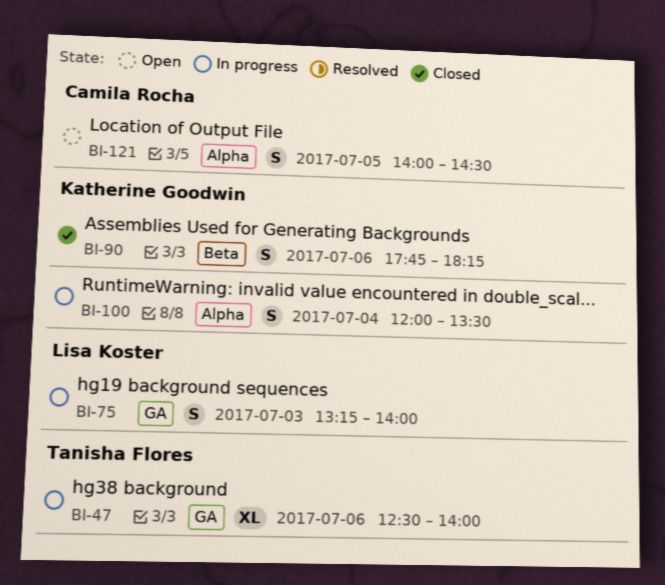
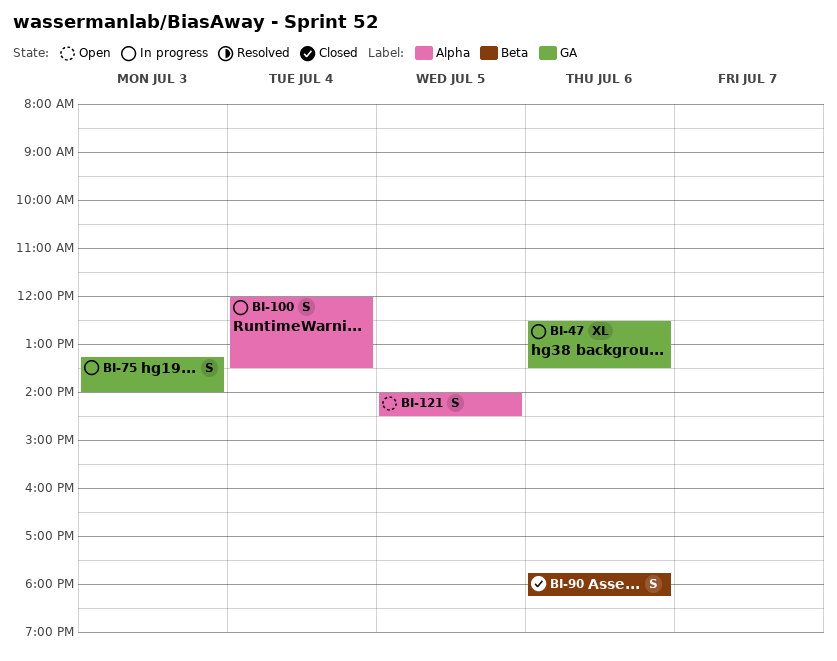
BI-47, ends: 14:00 -> 13:30

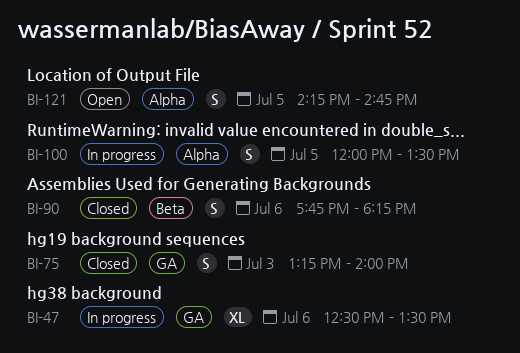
BI-75, status: In progress -> Closed
BI-100, day: Jul 4 -> Jul 5
BI-121, begins: 14:00 -> 14:15
BI-121, ends: 14:30 -> 14:45

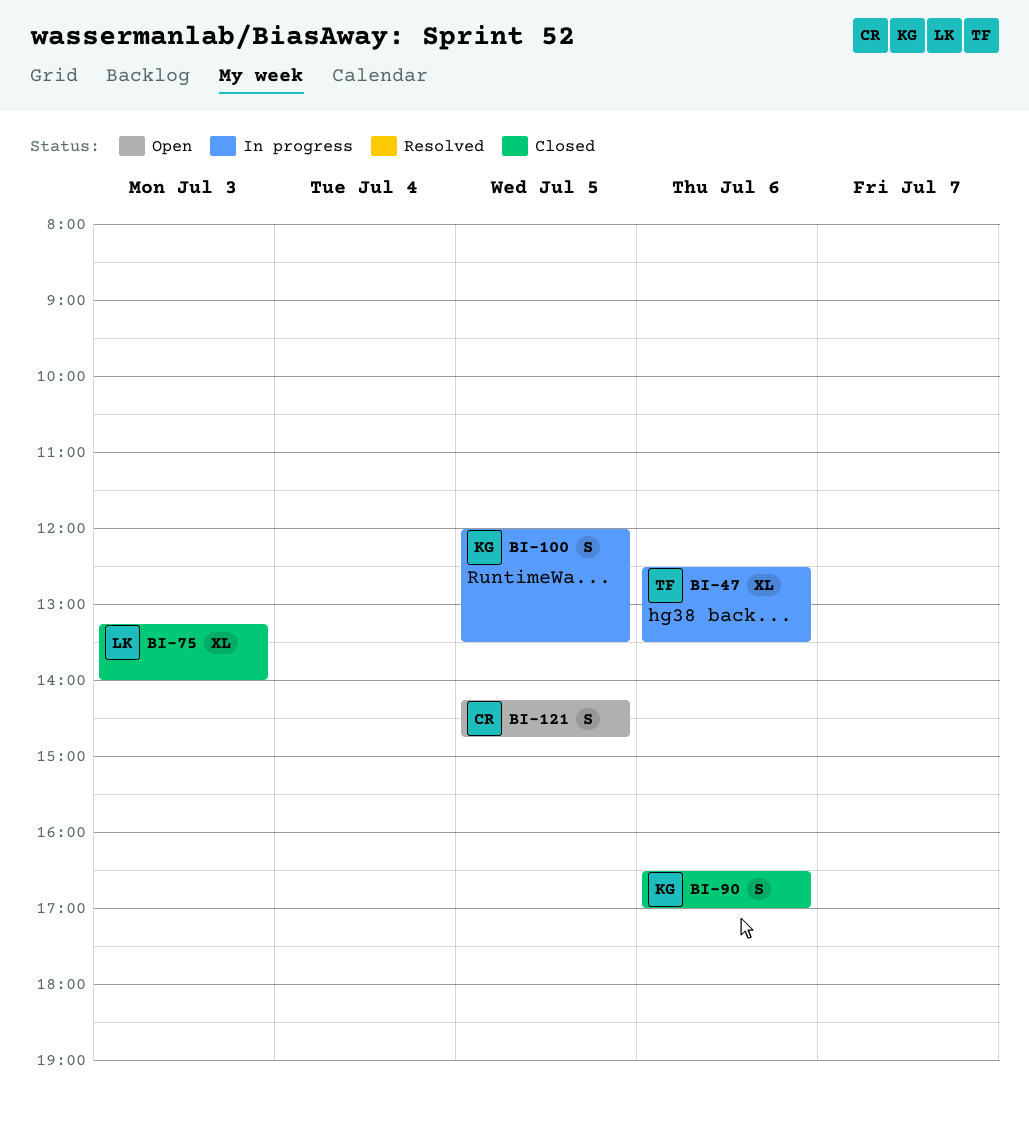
BI-75, estimate: S -> XL
BI-90, begins: 17:45 -> 16:30
BI-90, ends: 18:15 -> 17:00

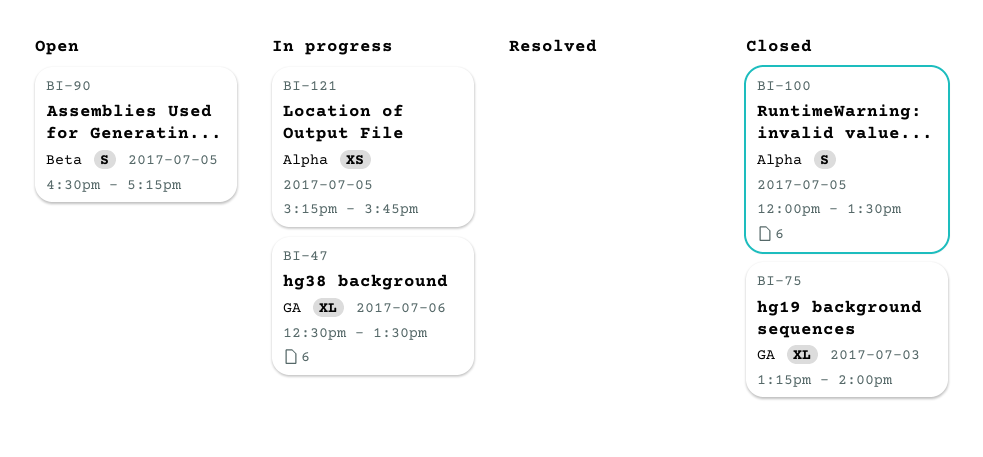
BI-90, status: Closed -> Open
BI-90, day: Jul 6 -> Jul 5
BI-90, ends: 17:00 -> 17:15
BI-100, status: In progress -> Closed
BI-121, status: Open -> In progress
BI-121, estimate: S -> XS
BI-121, begins: 14:15 -> 15:15
BI-121, ends: 14:45 -> 15:45

